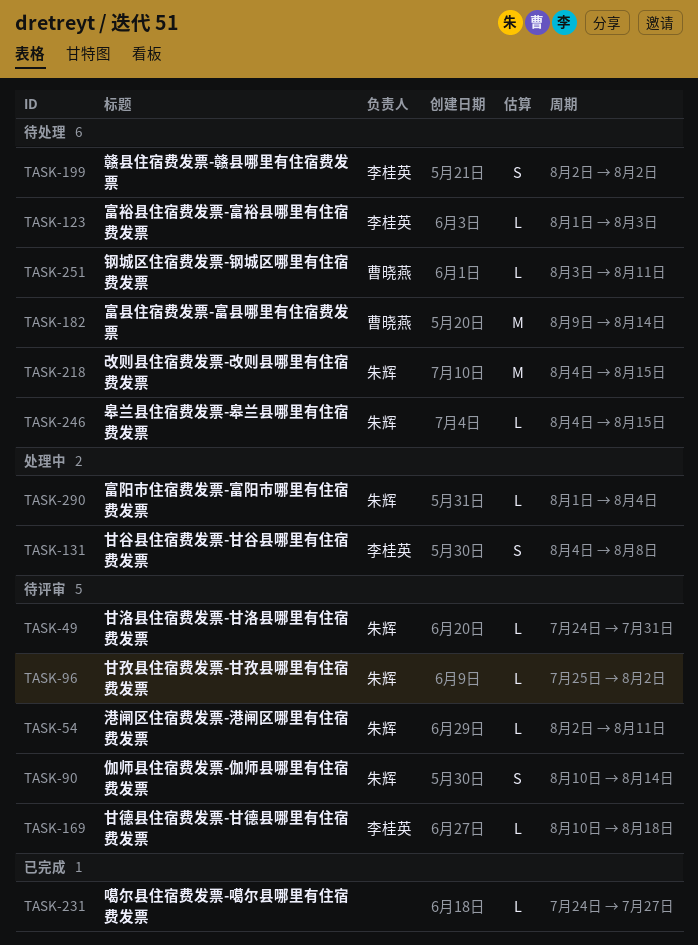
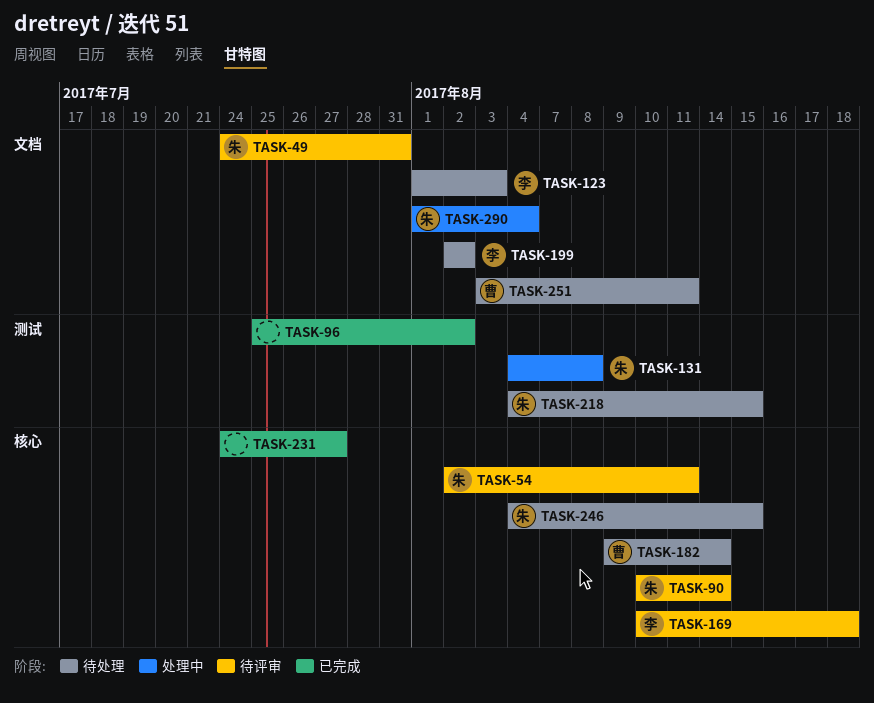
TASK-96, status: 待评审 -> 已完成
TASK-96, owner: 朱辉 -> none
TASK-131, owner: 李桂英 -> 朱辉

